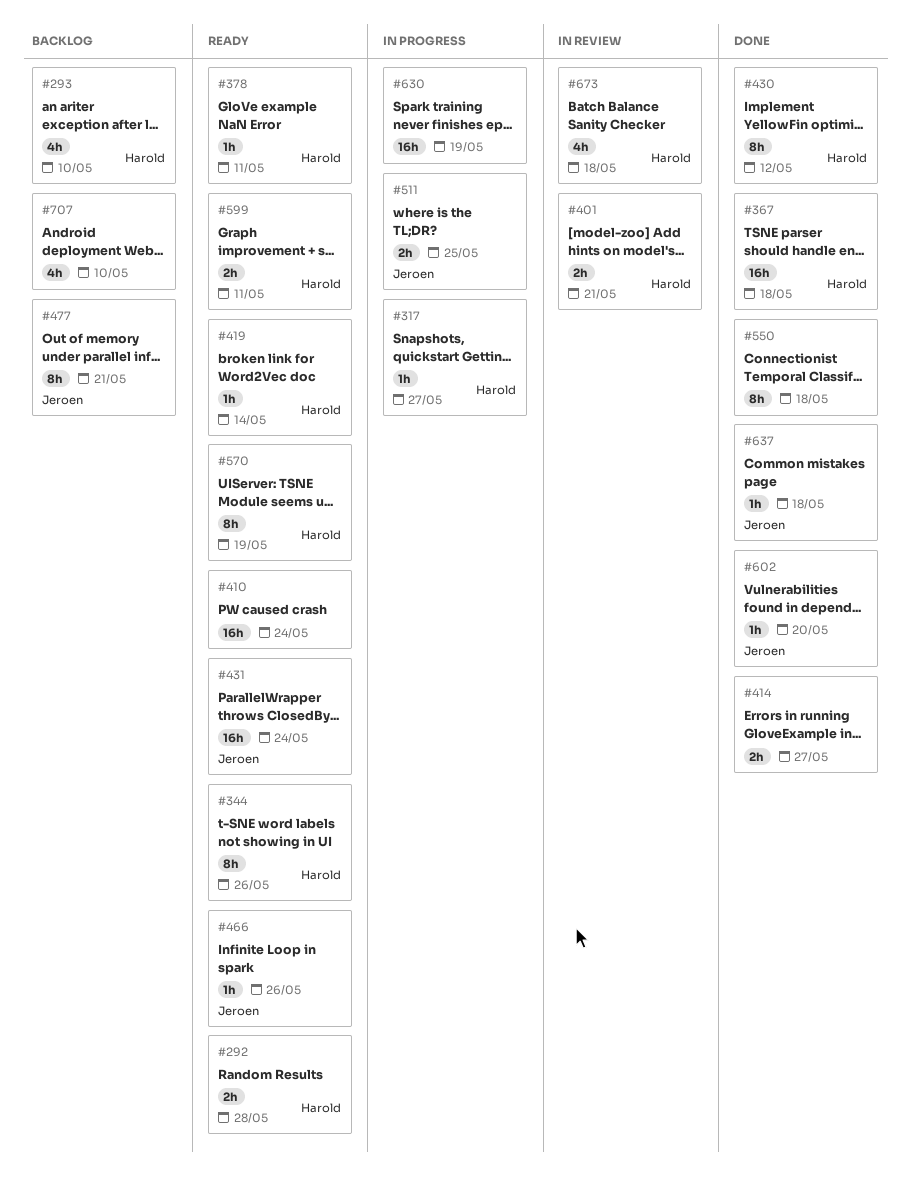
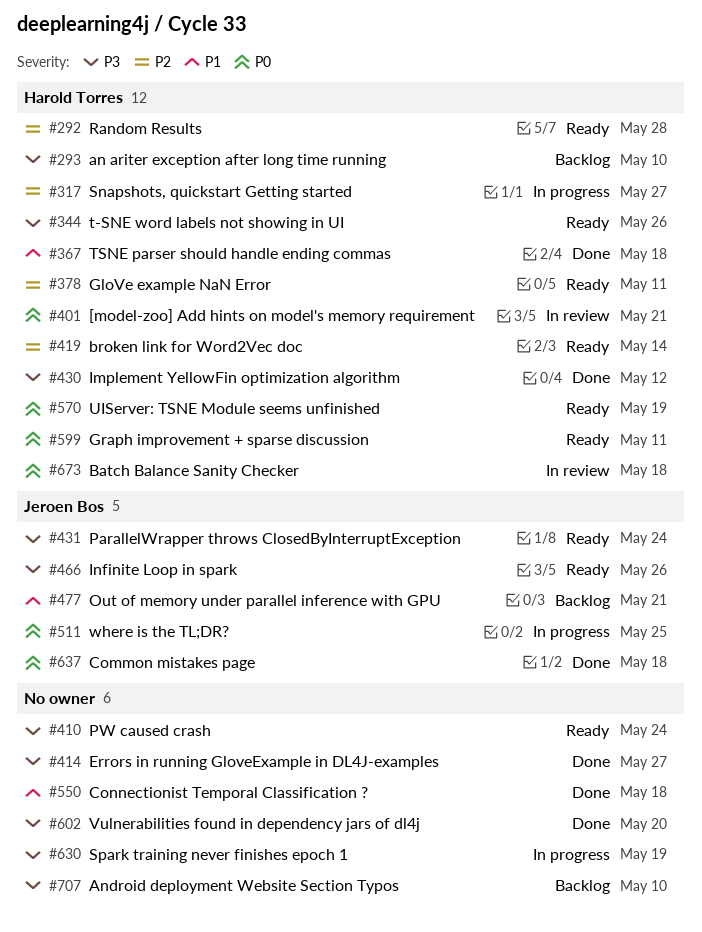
#602, owner: Jeroen Bos -> none

